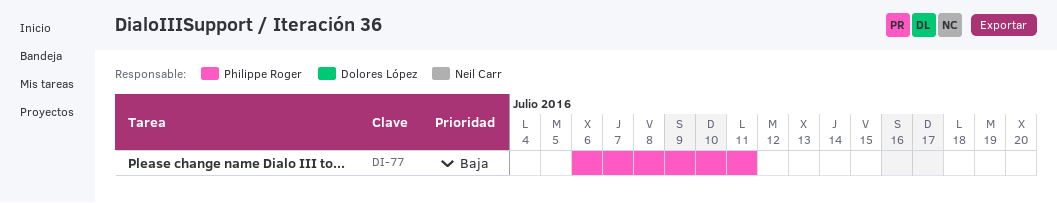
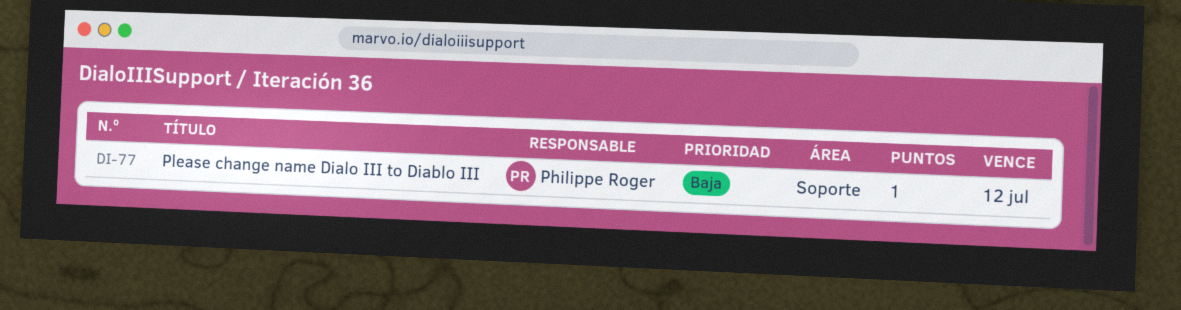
DI-77, due: Jul 11 -> Jul 12

